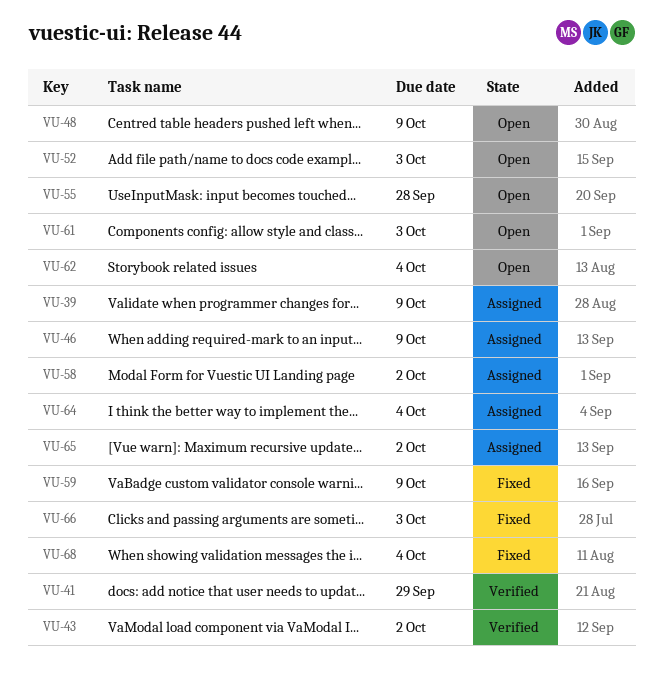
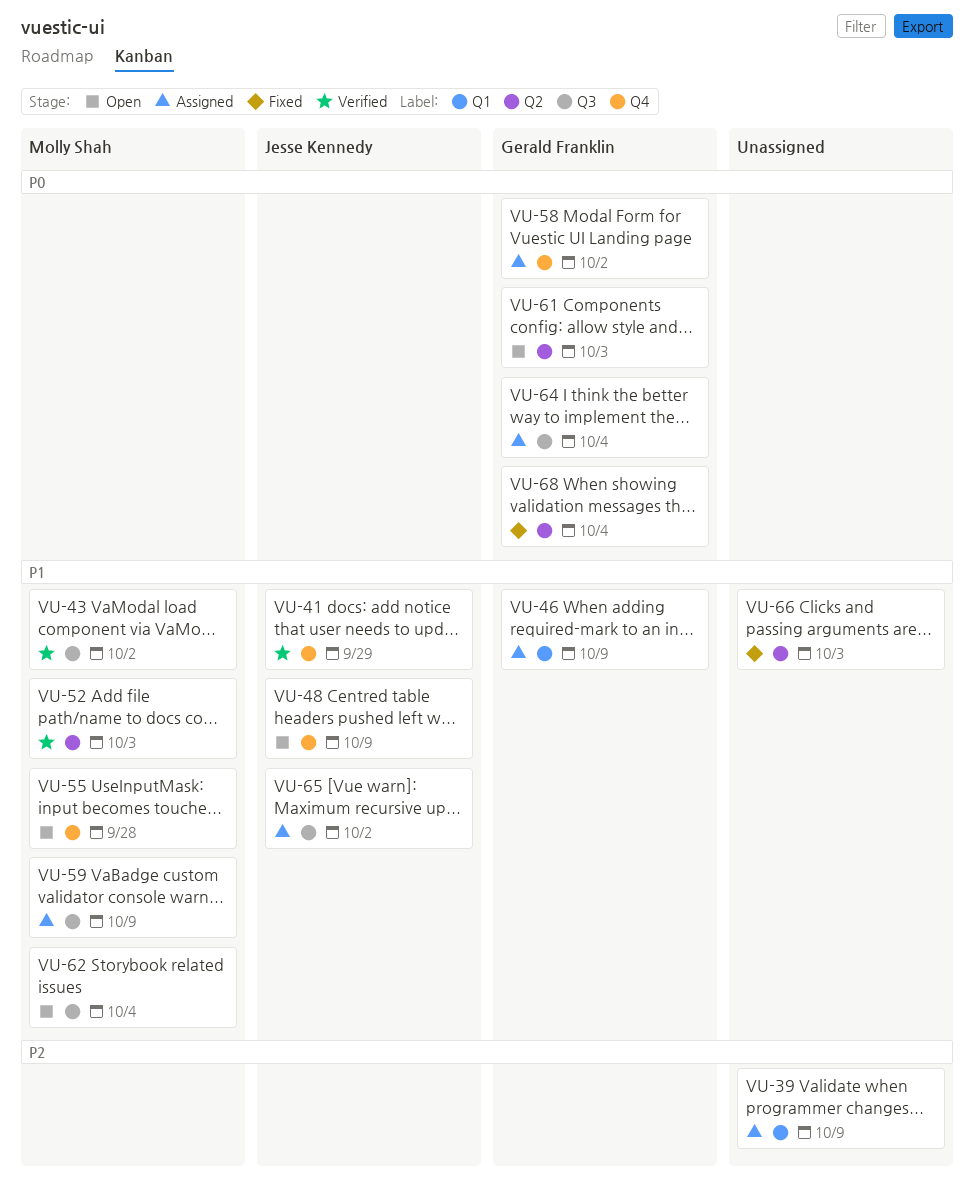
VU-52, status: Open -> Verified
VU-59, status: Fixed -> Assigned

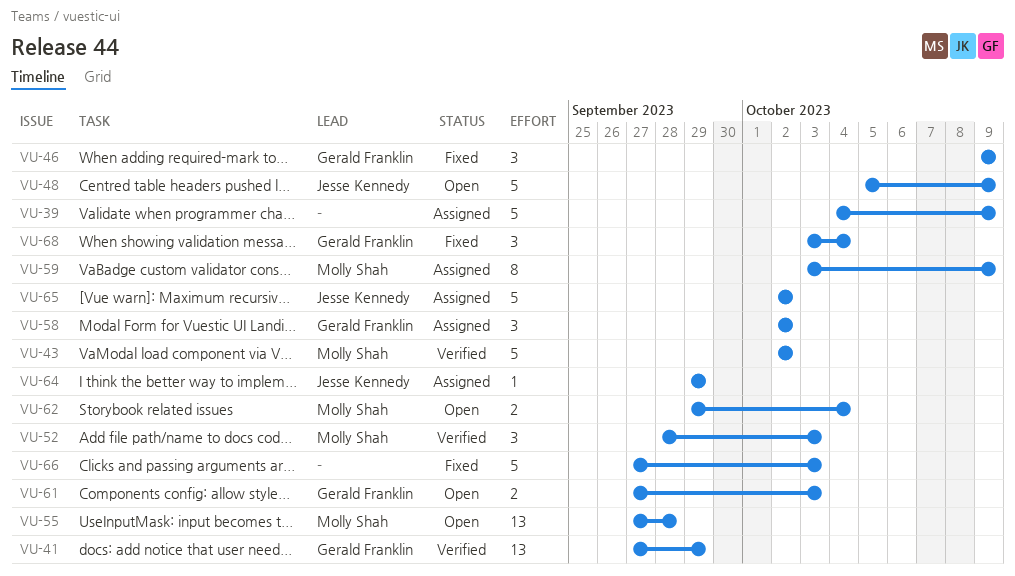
VU-41, owner: Jesse Kennedy -> Gerald Franklin
VU-46, status: Assigned -> Fixed
VU-64, owner: Gerald Franklin -> Jesse Kennedy
VU-64, due: Oct 4 -> Sep 29

